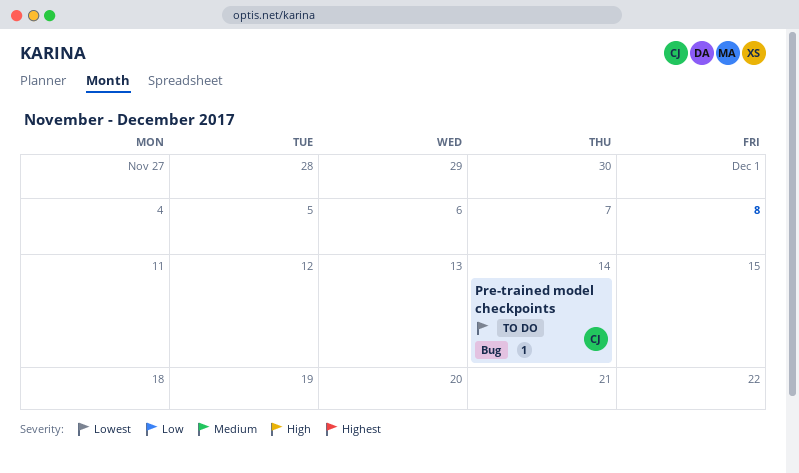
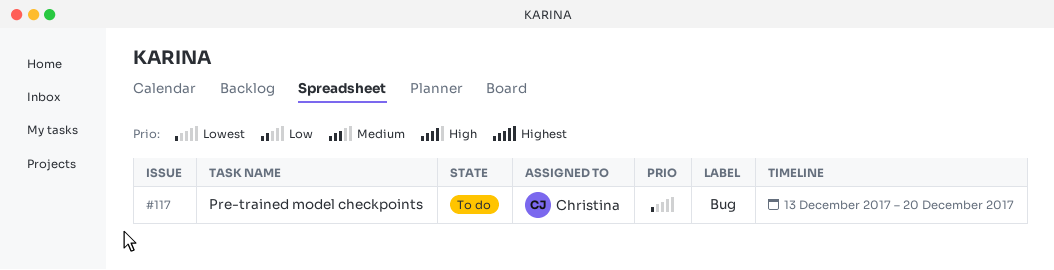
Pre-trained model checkpoints, due: Dec 14 -> Dec 20

